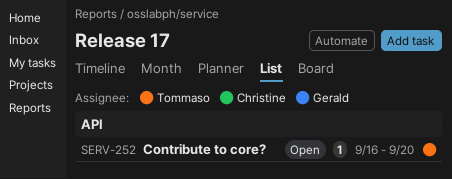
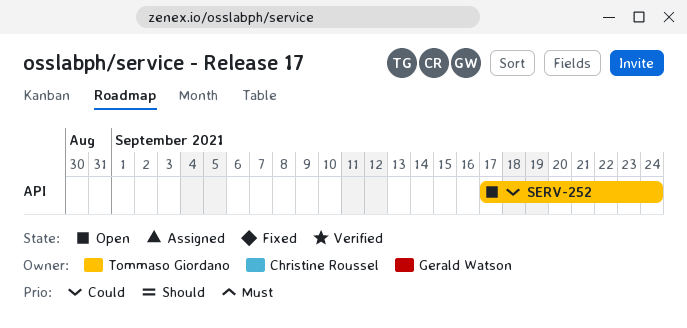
SERV-252, start: Sep 16 -> Sep 17
SERV-252, due: Sep 20 -> Sep 24

